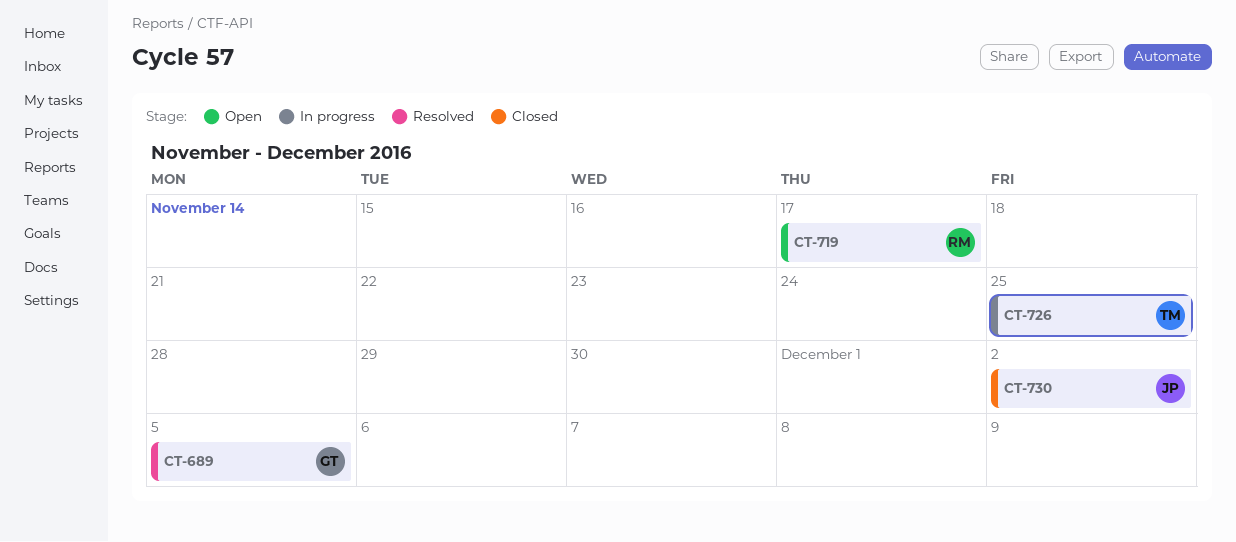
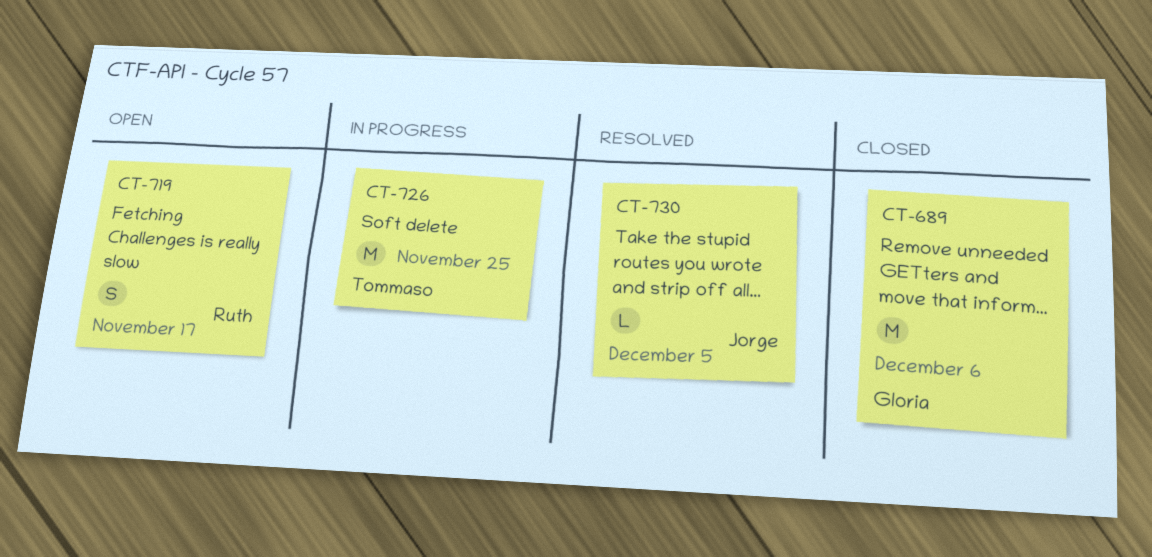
CT-689, status: Resolved -> Closed
CT-689, due: Dec 5 -> Dec 6
CT-730, status: Closed -> Resolved
CT-730, due: Dec 2 -> Dec 5

